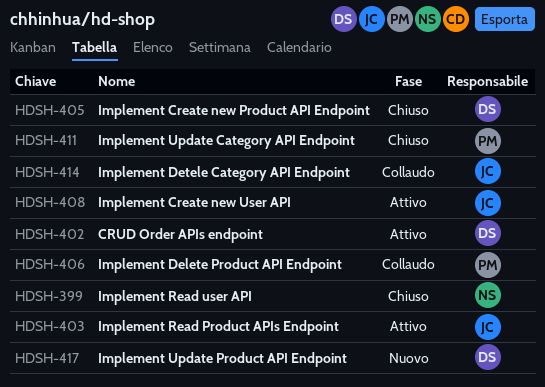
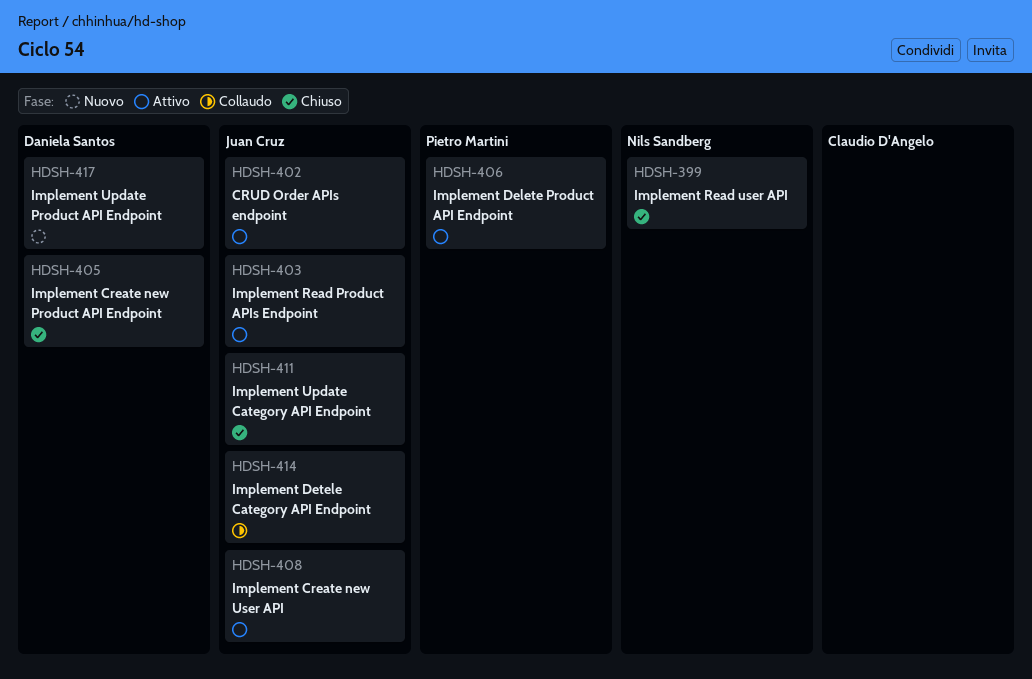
HDSH-402, owner: Daniela Santos -> Juan Cruz
HDSH-406, status: Collaudo -> Attivo
HDSH-411, owner: Pietro Martini -> Juan Cruz

